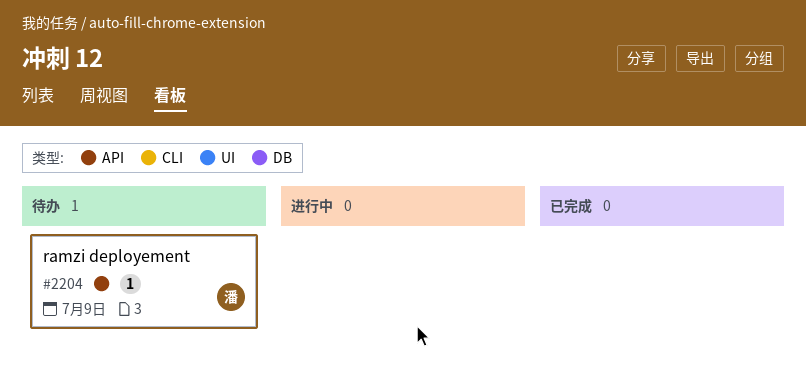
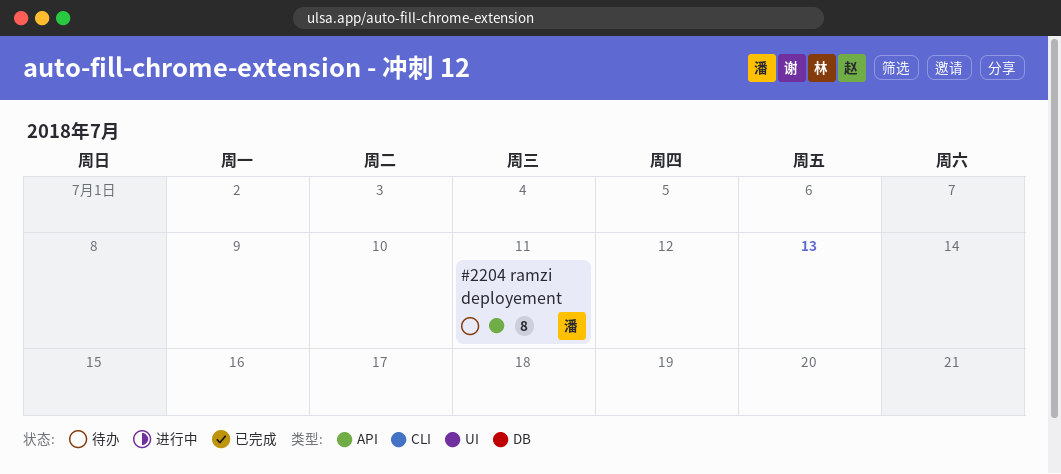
#2204, estimate: 1 -> 8
#2204, due: Jul 9 -> Jul 11

